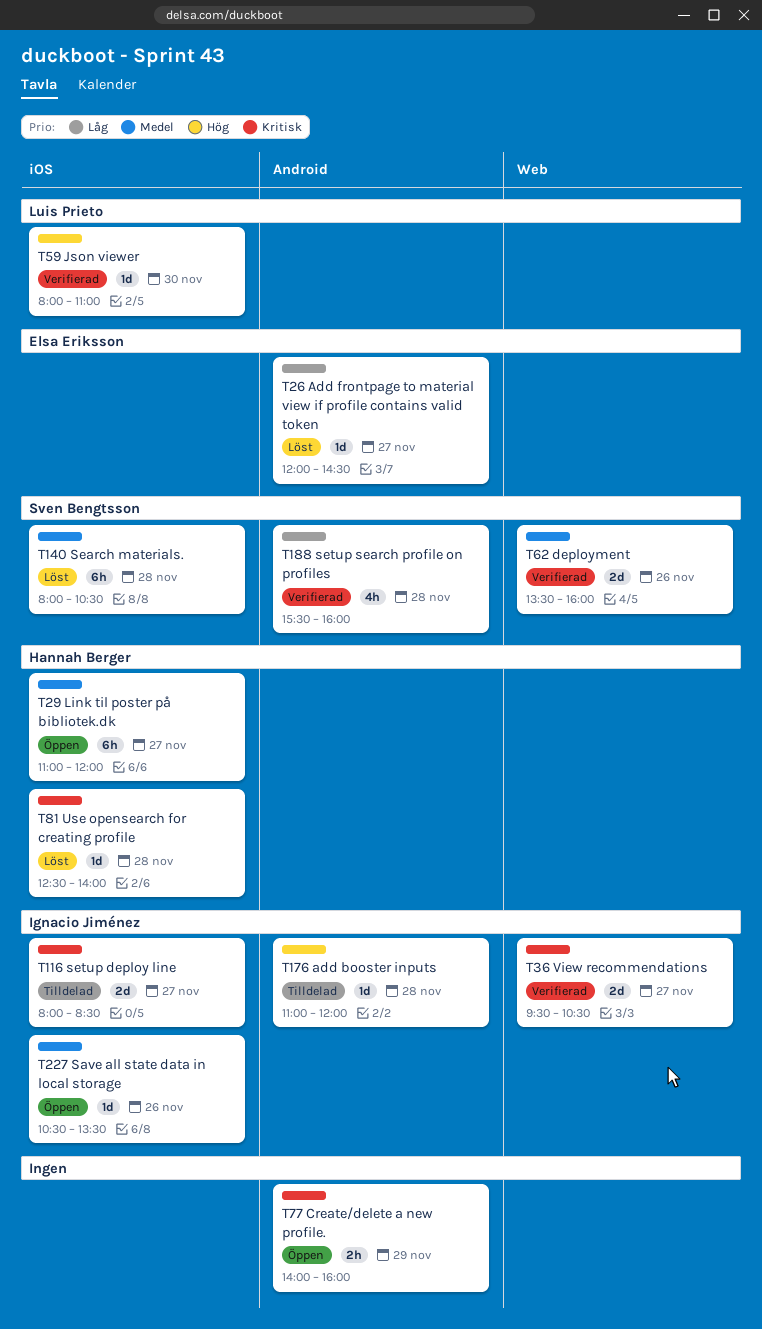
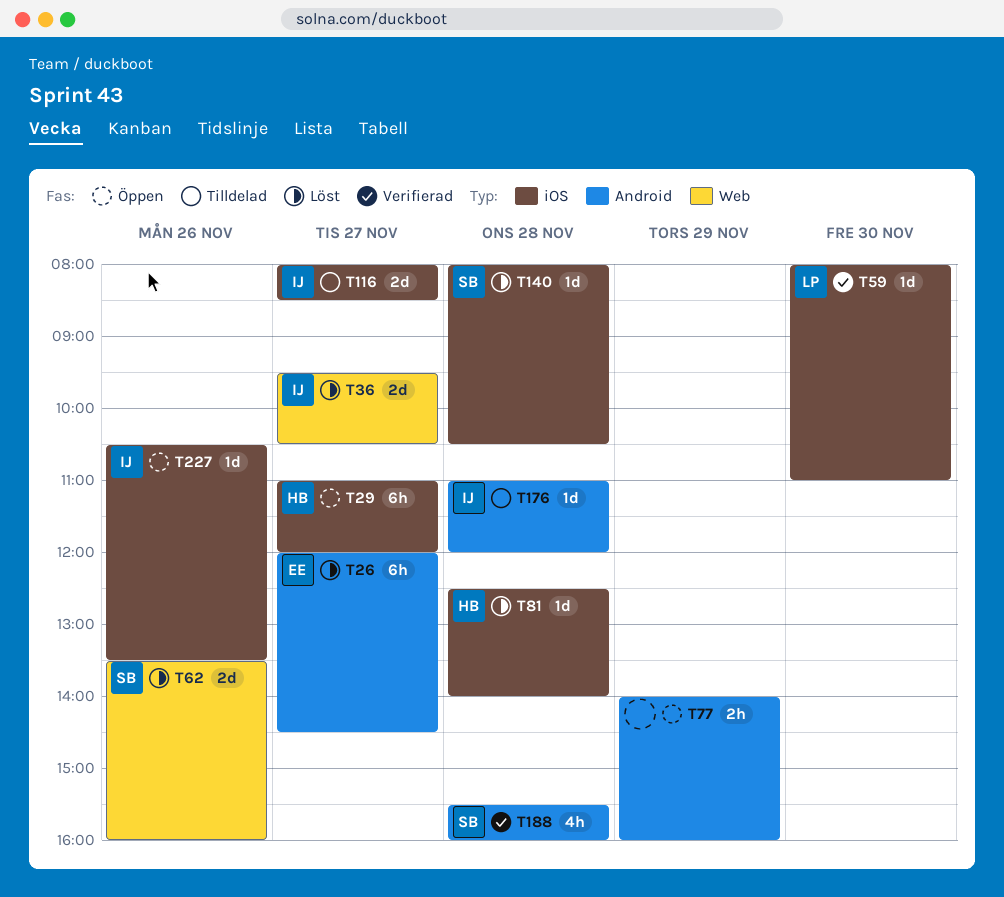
T26, estimate: 1d -> 6h
T36, status: Verifierad -> Löst
T62, status: Verifierad -> Löst
T140, estimate: 6h -> 1d

